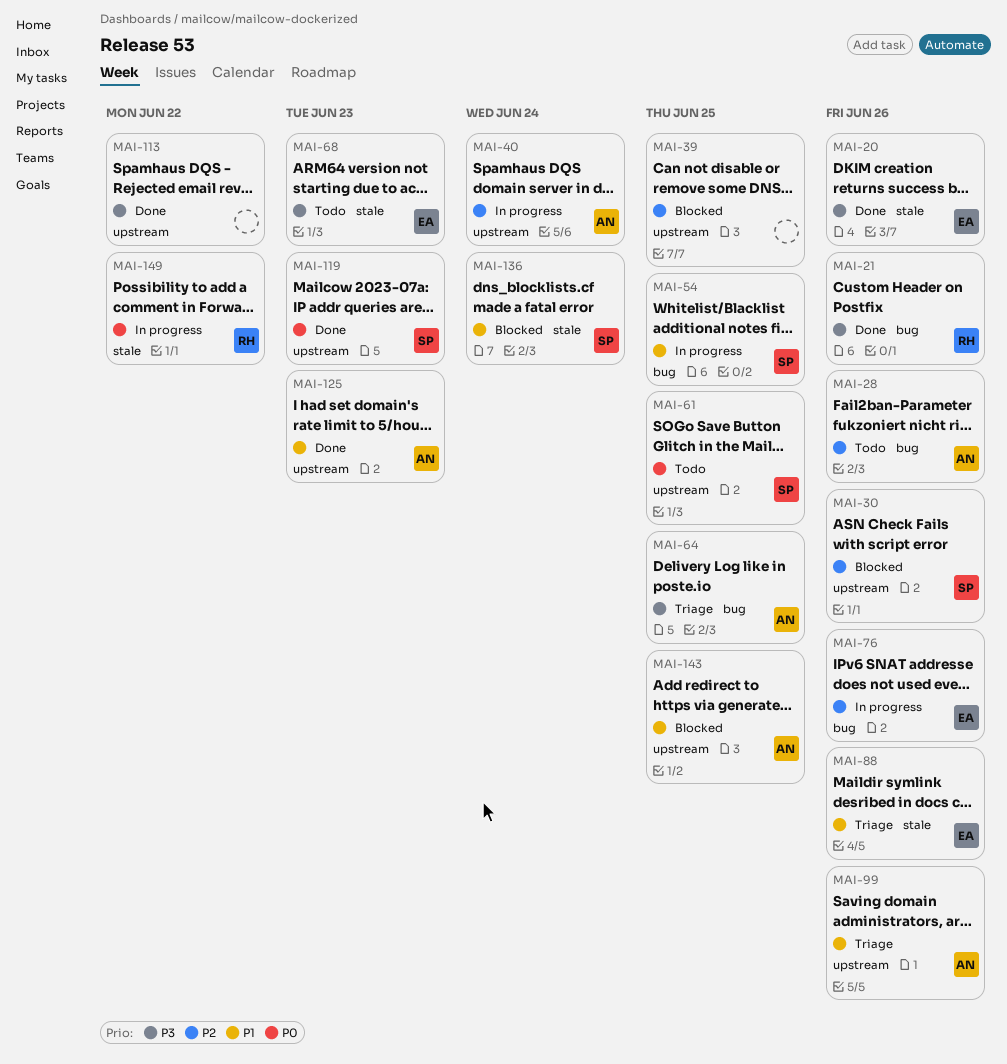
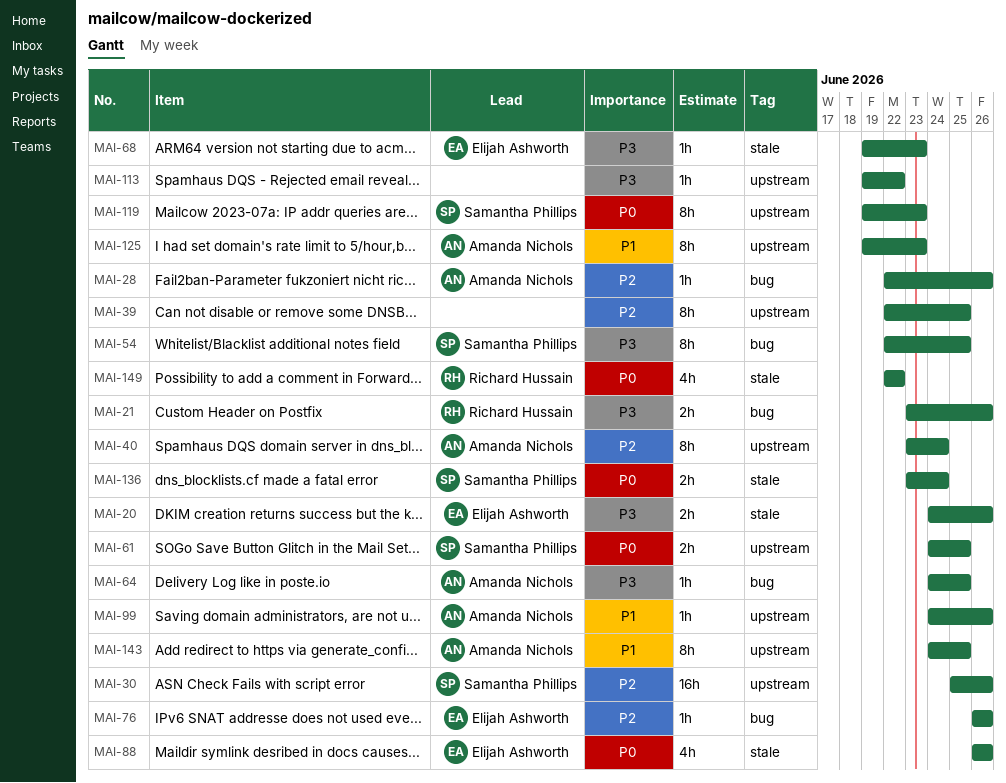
MAI-54, priority: P1 -> P3
MAI-88, priority: P1 -> P0
MAI-136, priority: P1 -> P0

